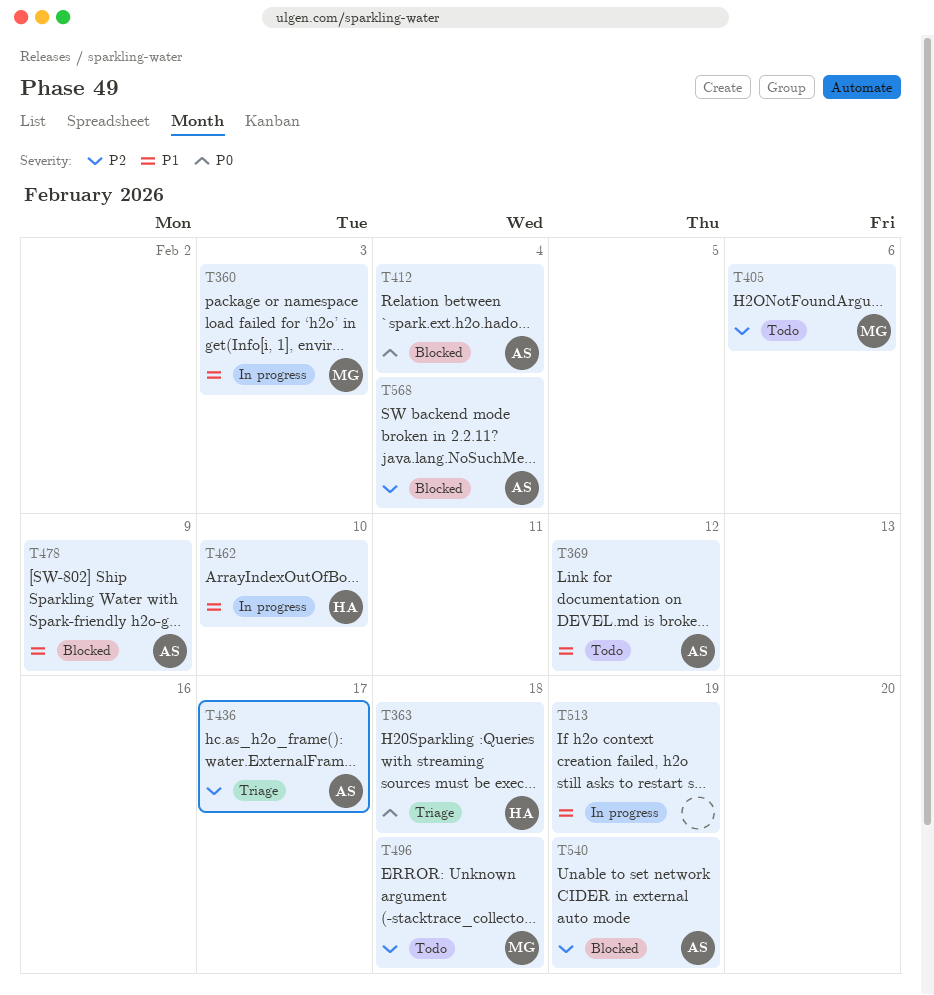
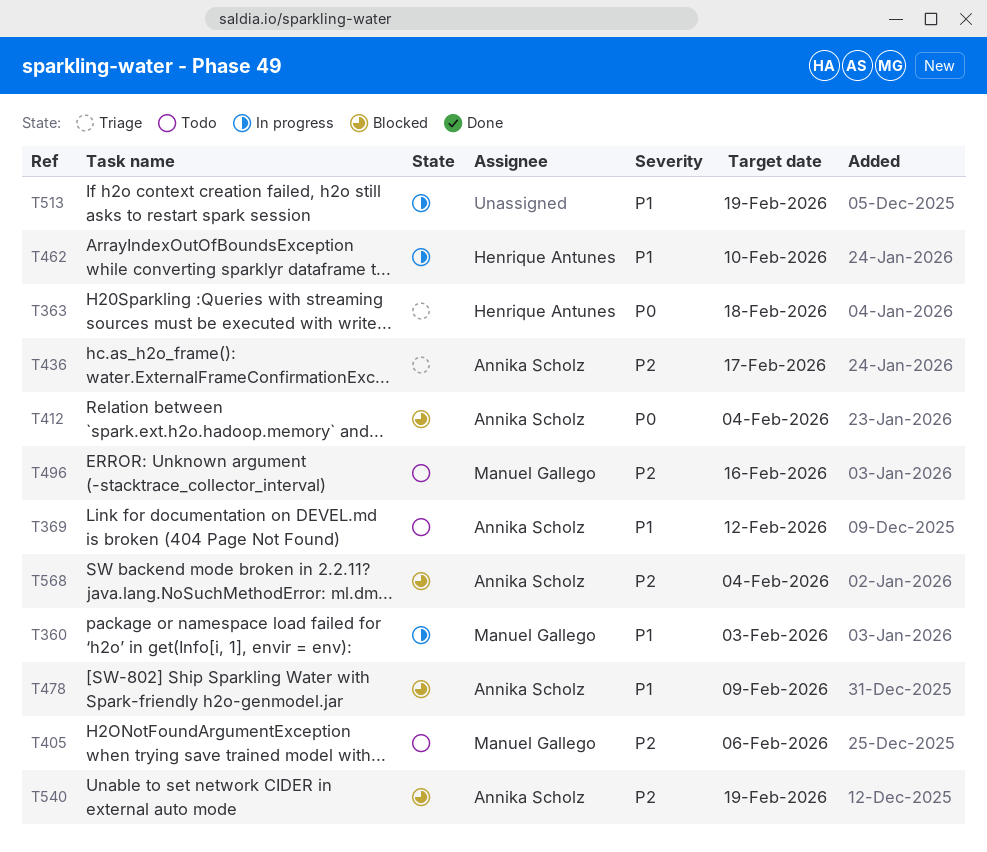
T496, due: Feb 18 -> Feb 16

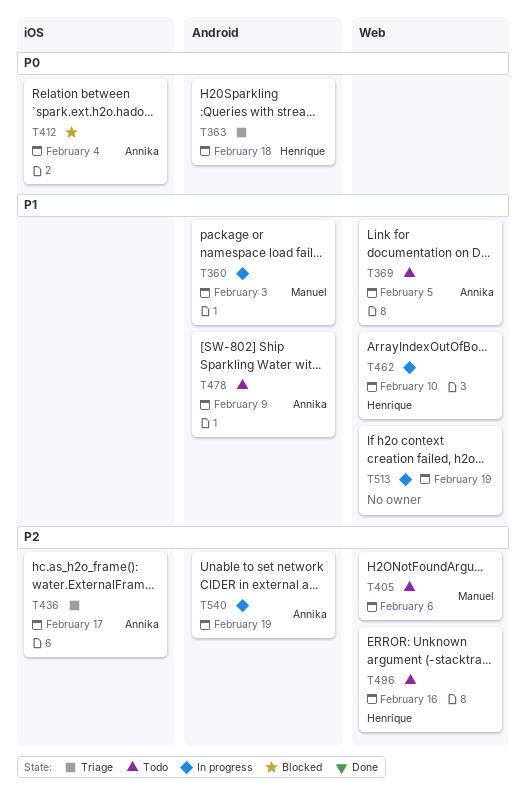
T369, due: Feb 12 -> Feb 5
T478, status: Blocked -> Todo
T496, owner: Manuel Gallego -> Henrique Antunes
T540, status: Blocked -> In progress
T568: present -> none

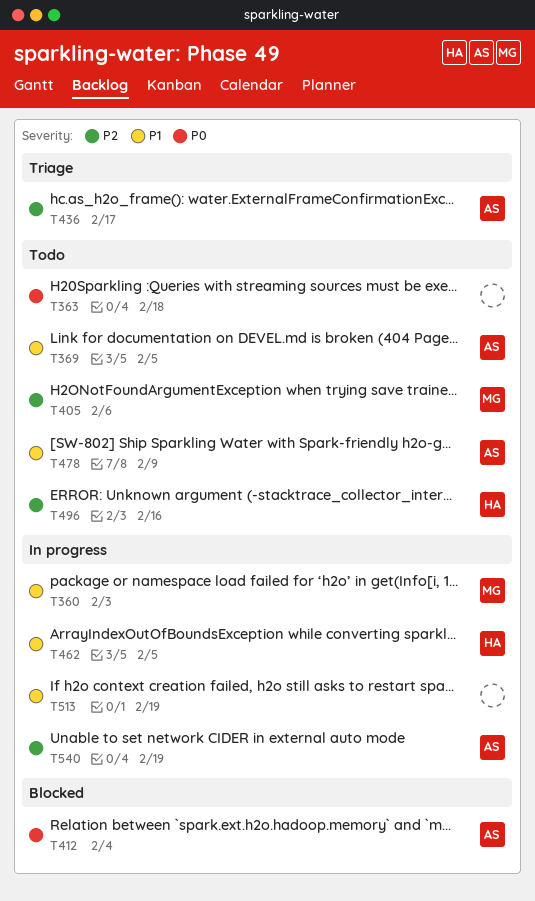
T363, status: Triage -> Todo
T363, owner: Henrique -> none
T462, due: Feb 10 -> Feb 5

